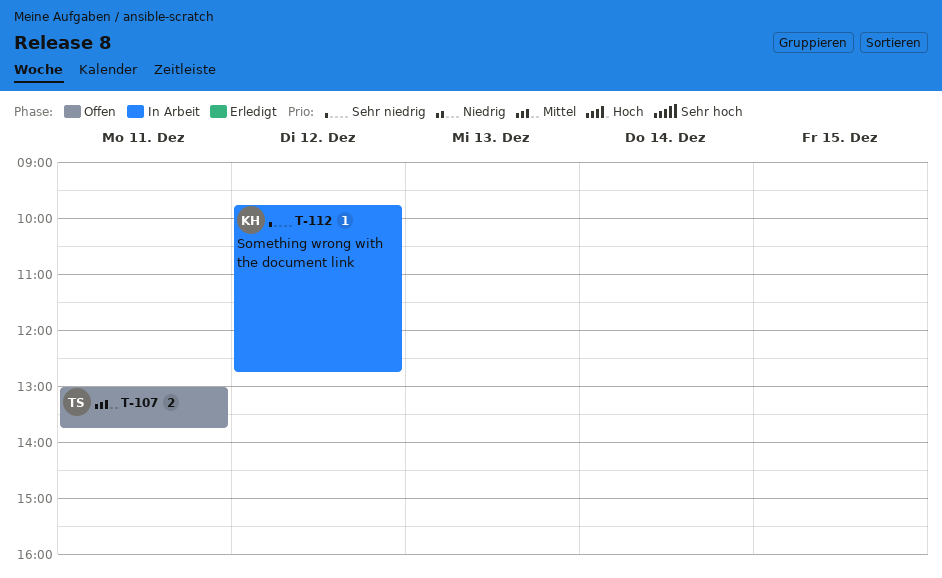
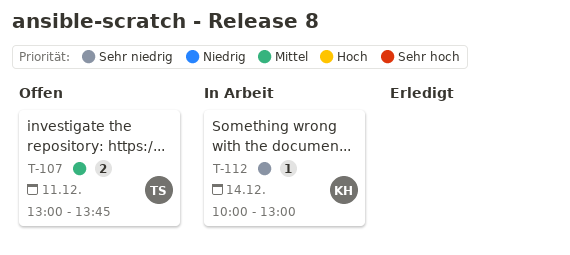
T-112, day: Dec 12 -> Dec 14
T-112, begins: 09:45 -> 10:00
T-112, ends: 12:45 -> 13:00

